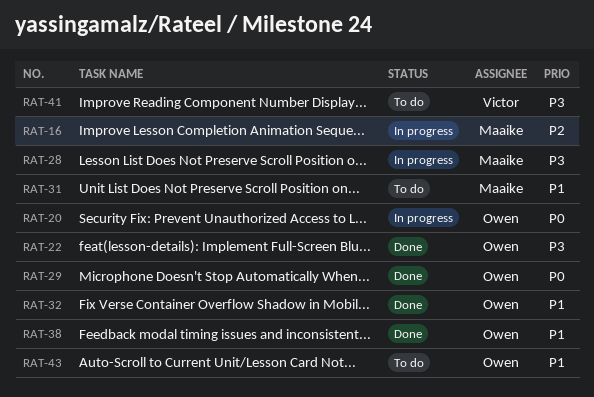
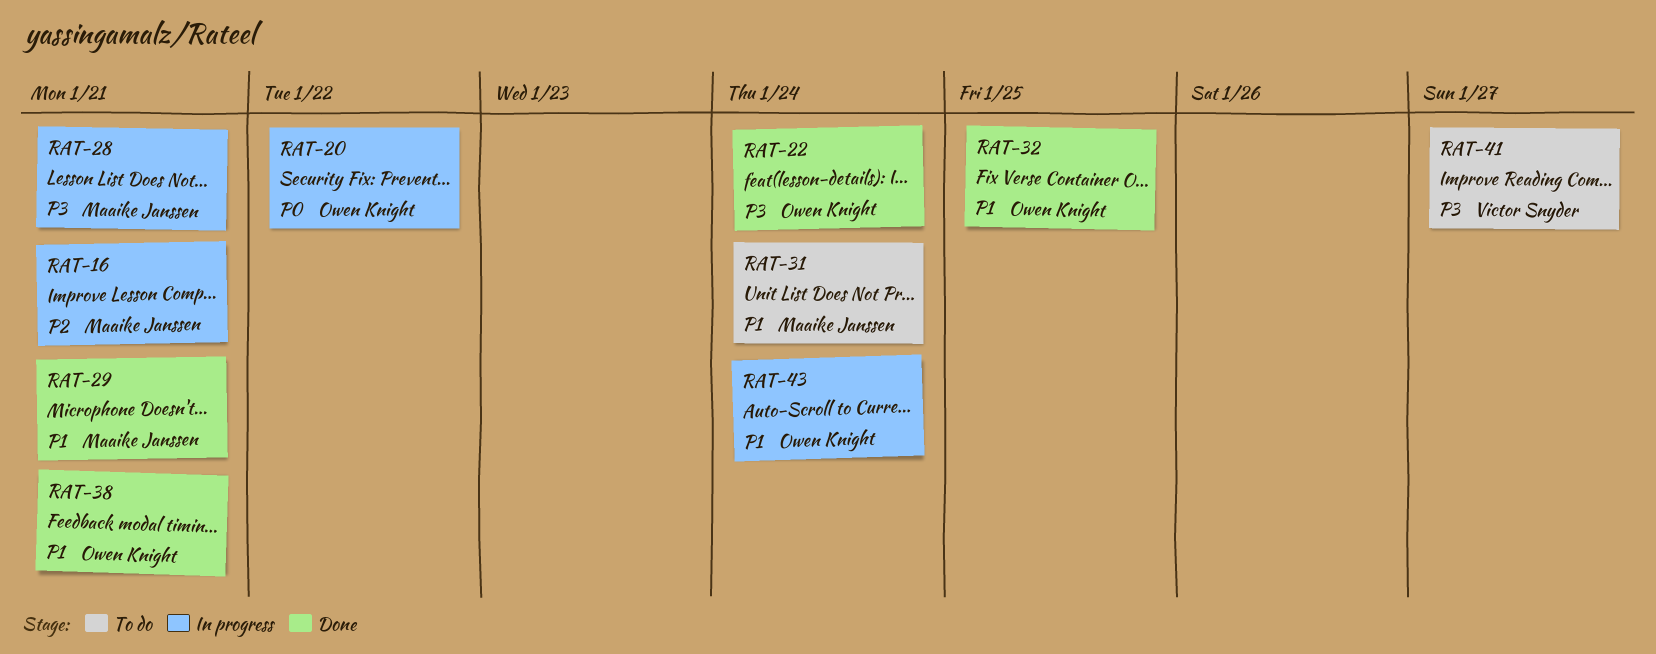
RAT-29, owner: Owen Knight -> Maaike Janssen
RAT-29, priority: P0 -> P1
RAT-43, status: To do -> In progress

